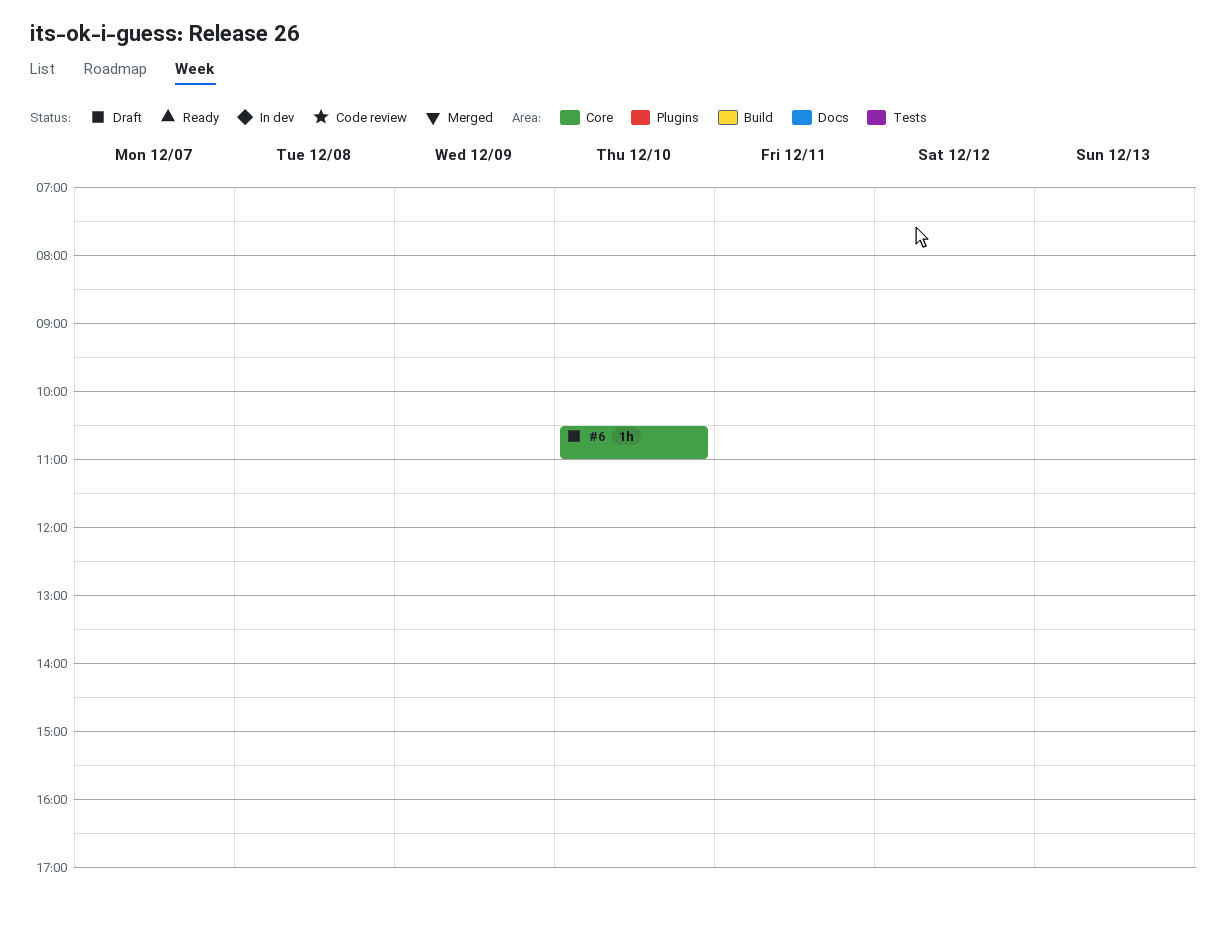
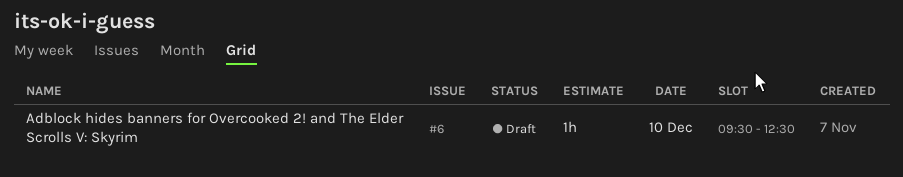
#6, begins: 10:30 -> 09:30
#6, ends: 11:00 -> 12:30

